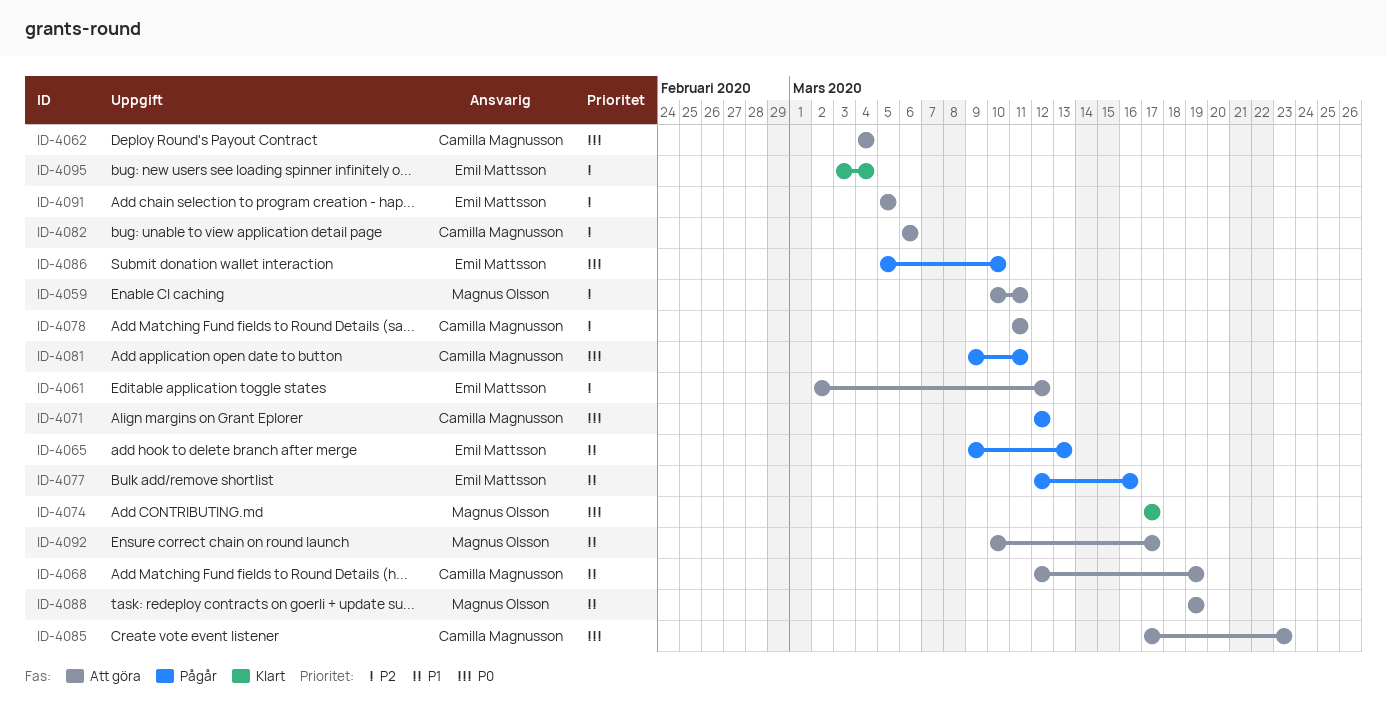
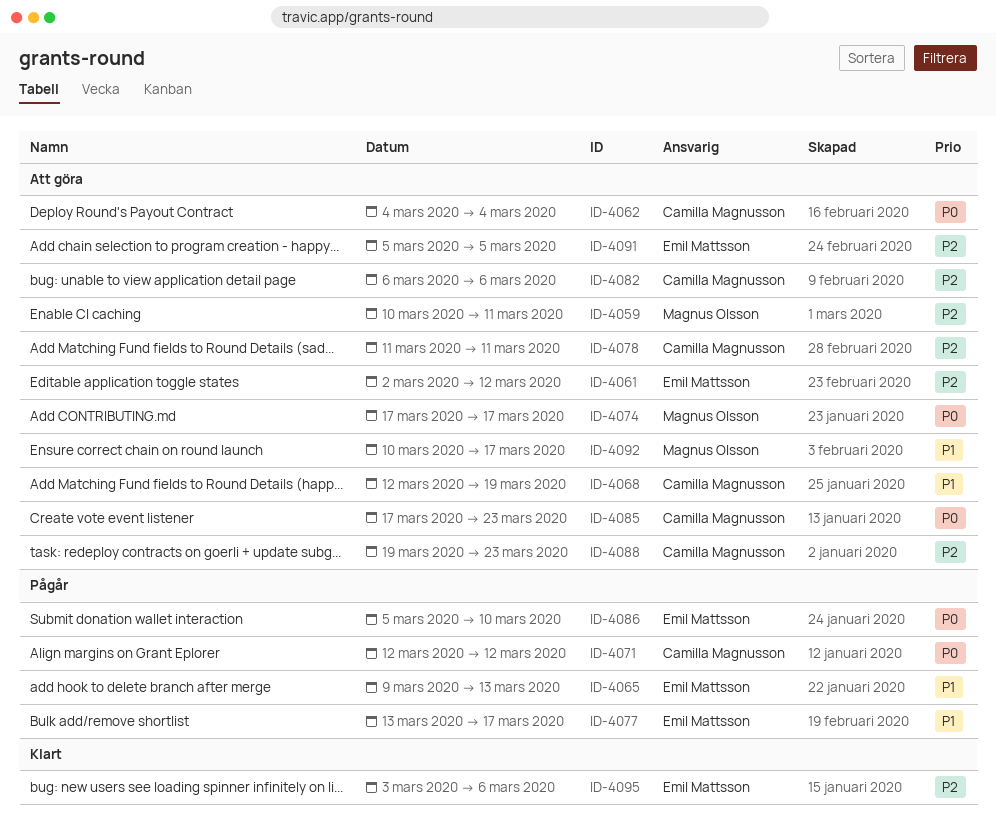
ID-4074, status: Klart -> Att göra
ID-4077, start: Mar 12 -> Mar 13
ID-4077, due: Mar 16 -> Mar 17
ID-4081: present -> none
ID-4088, owner: Magnus Olsson -> Camilla Magnusson
ID-4088, priority: P1 -> P2
ID-4088, due: Mar 19 -> Mar 23
ID-4095, due: Mar 4 -> Mar 6

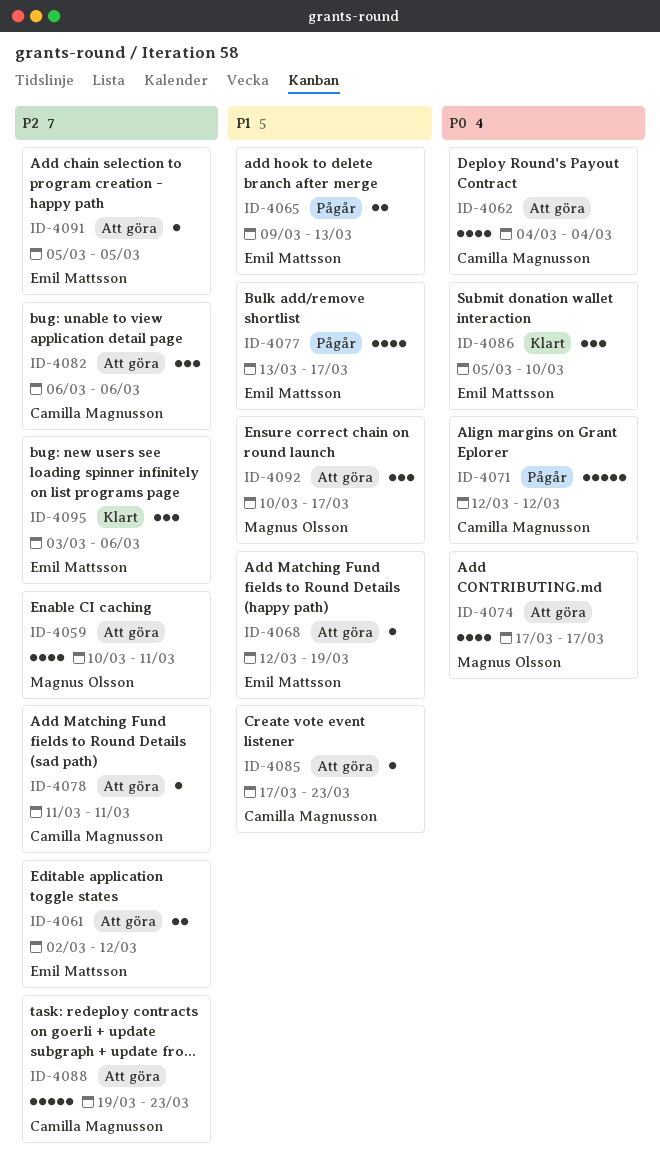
ID-4068, owner: Camilla Magnusson -> Emil Mattsson
ID-4085, priority: P0 -> P1
ID-4086, status: Pågår -> Klart

